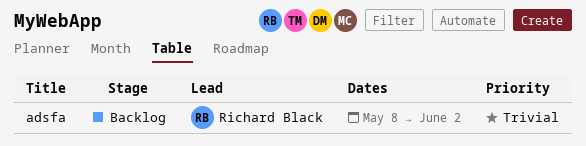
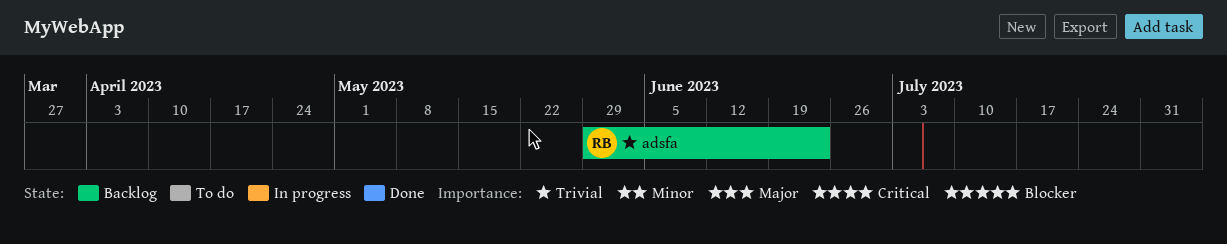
adsfa, start: May 8 -> May 29
adsfa, due: Jun 2 -> Jun 23

